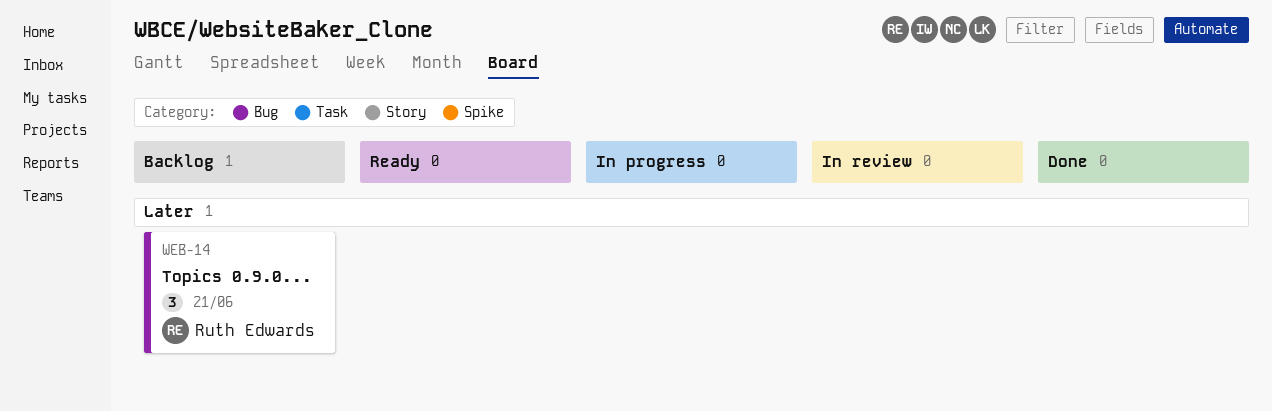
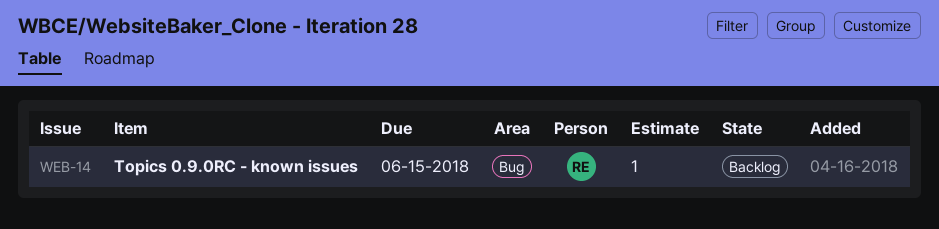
WEB-14, estimate: 3 -> 1
WEB-14, due: Jun 21 -> Jun 15

